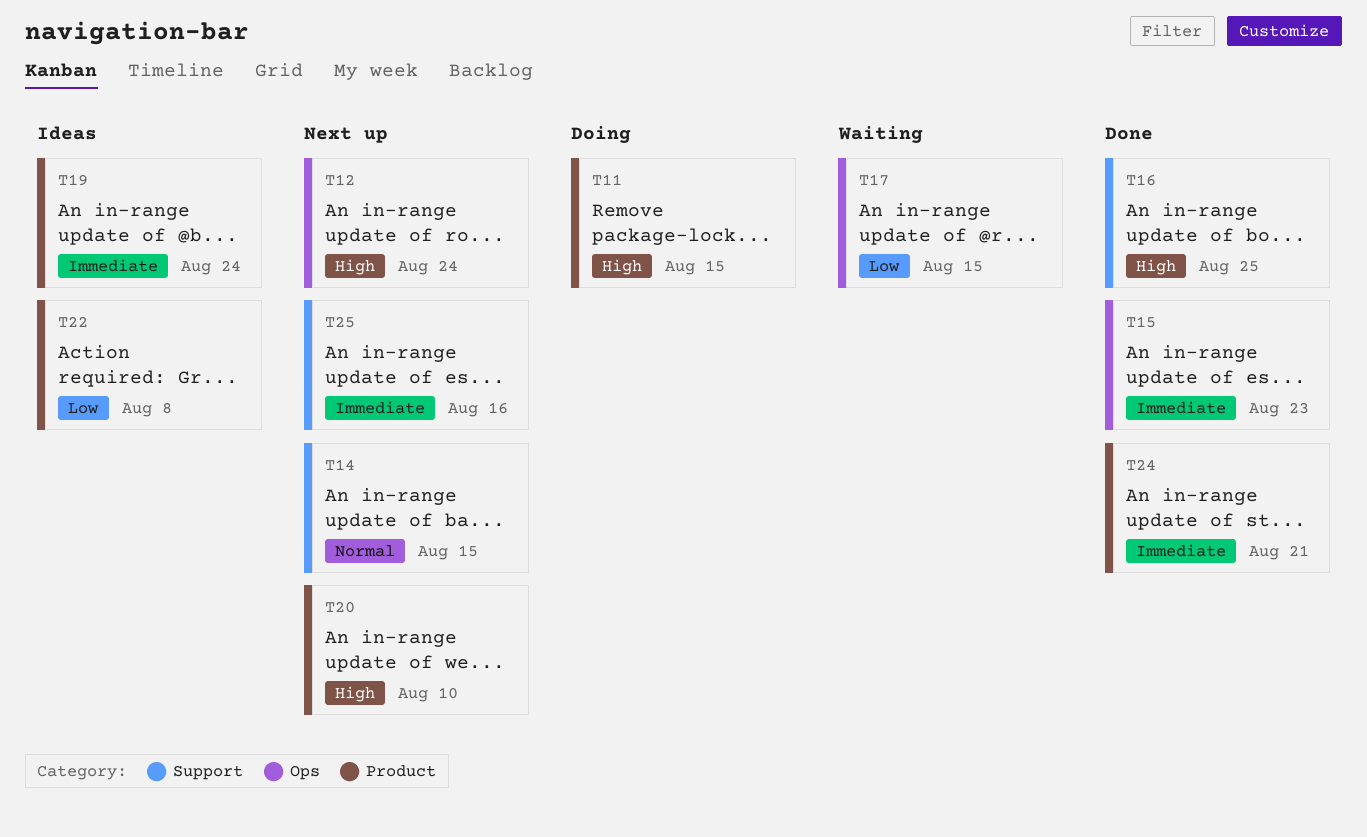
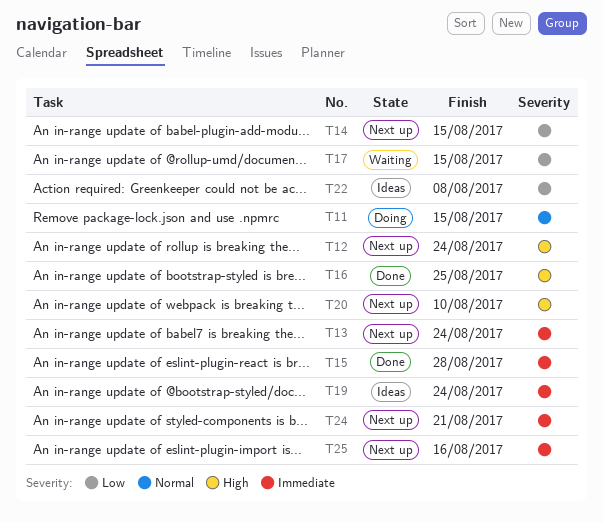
T11, priority: High -> Normal
T13: none -> present
T14, priority: Normal -> Low
T15, due: Aug 23 -> Aug 28
T24, status: Done -> Next up

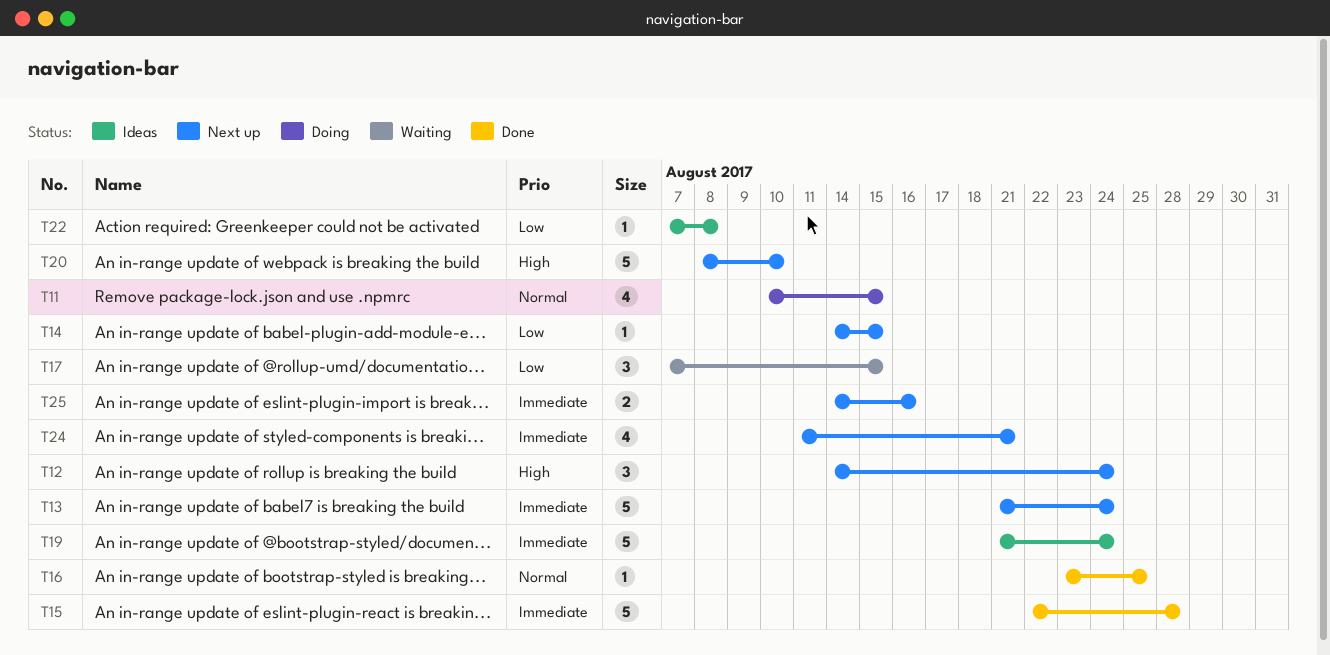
T16, priority: High -> Normal

